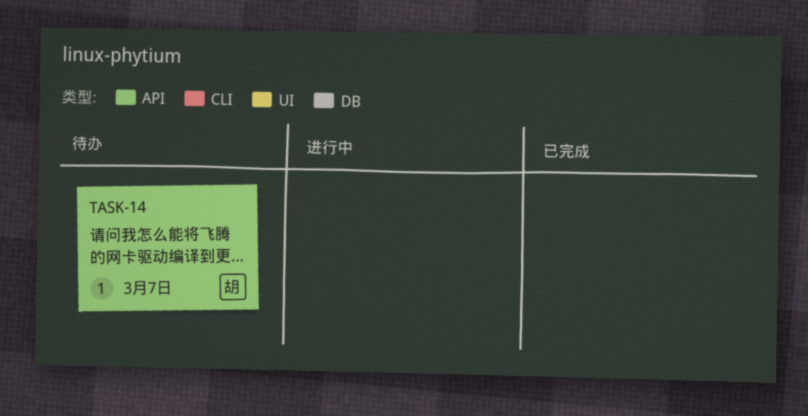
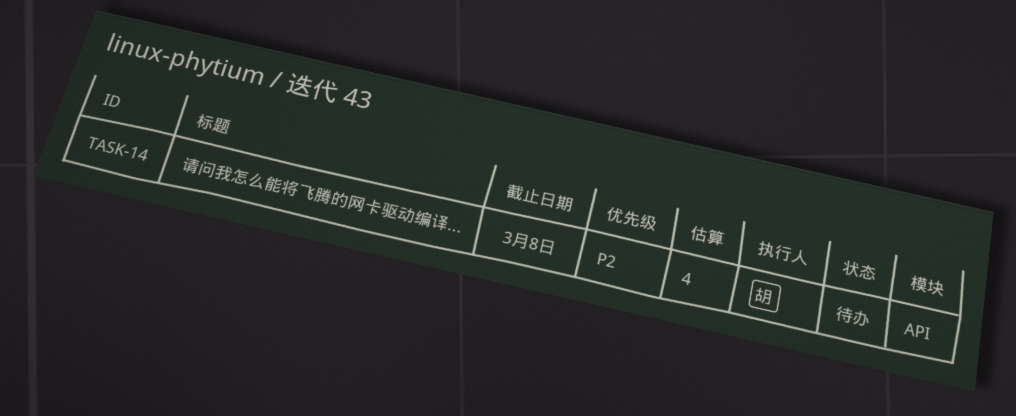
TASK-14, estimate: 1 -> 4
TASK-14, due: Mar 7 -> Mar 8

